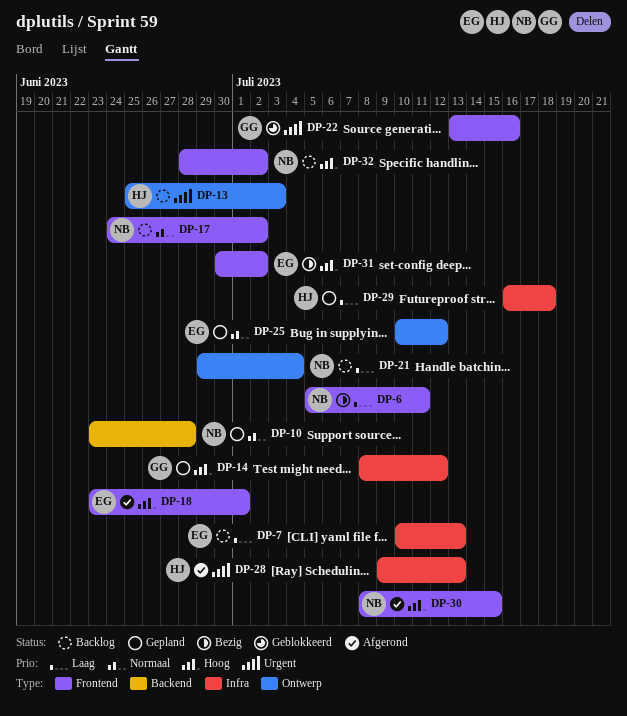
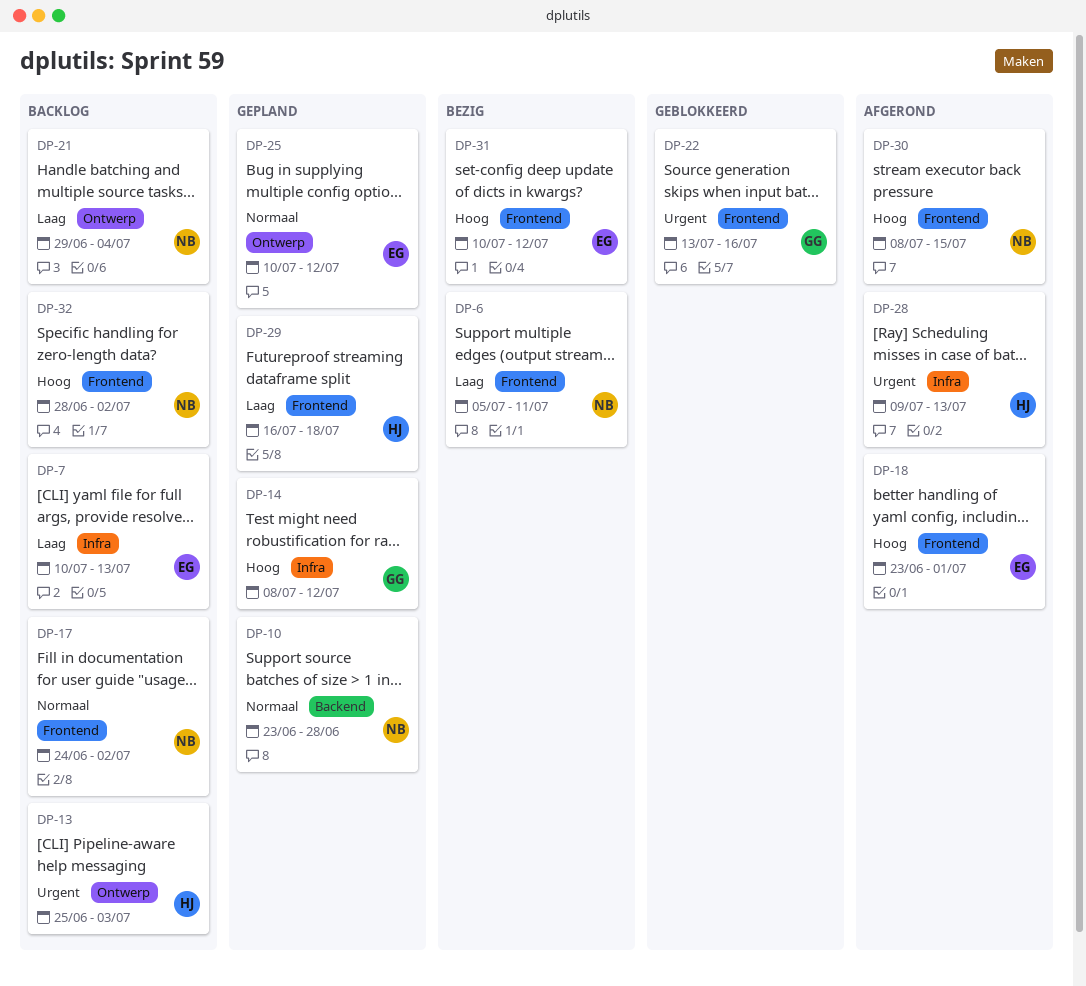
DP-29, label: Infra -> Frontend
DP-31, start: Jun 30 -> Jul 10
DP-31, due: Jul 2 -> Jul 12

